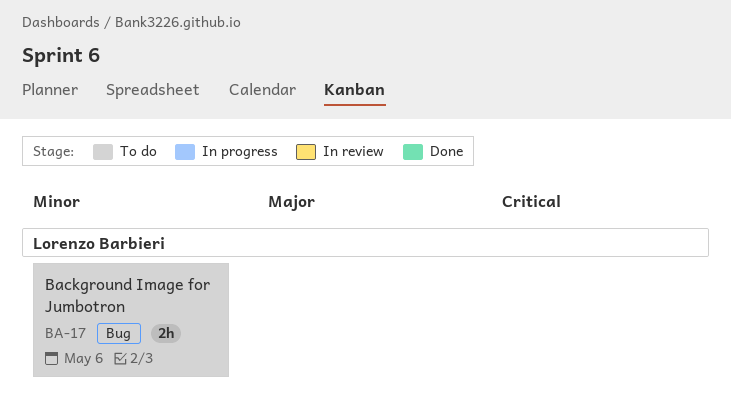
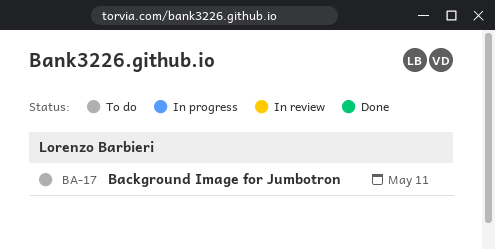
BA-17, due: May 6 -> May 11

